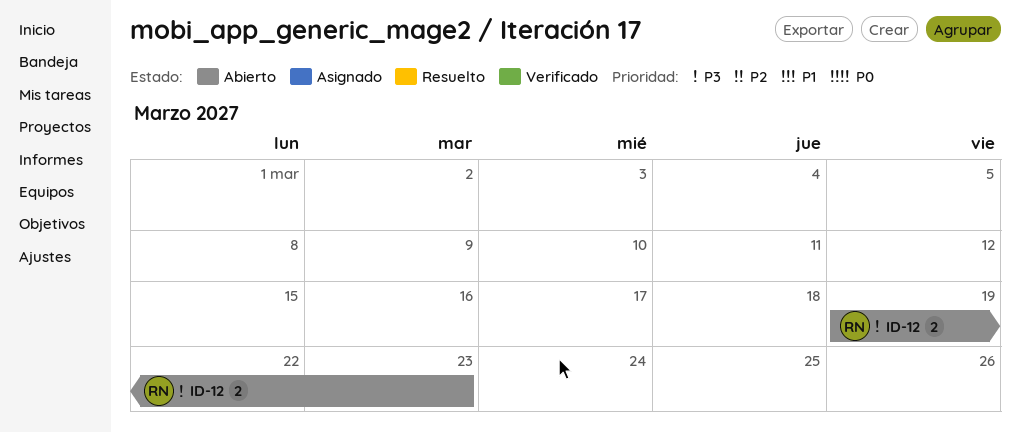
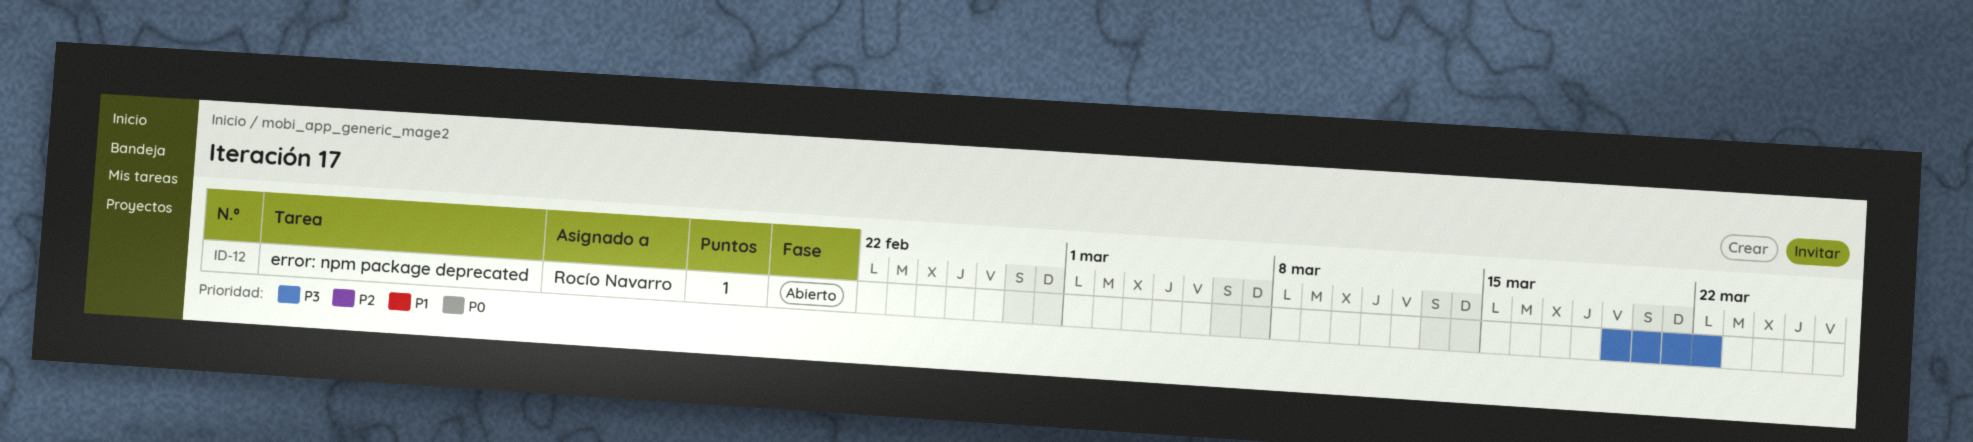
ID-12, estimate: 2 -> 1
ID-12, due: Mar 23 -> Mar 22

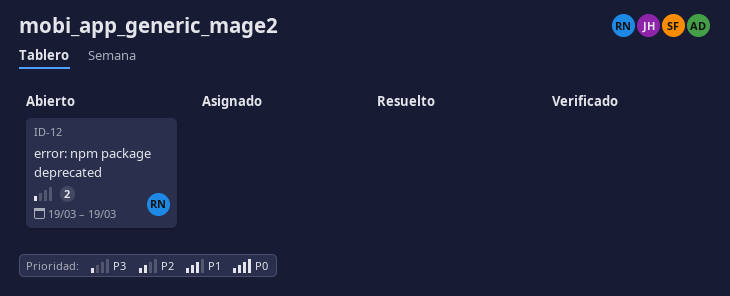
ID-12, estimate: 1 -> 2
ID-12, due: Mar 22 -> Mar 19

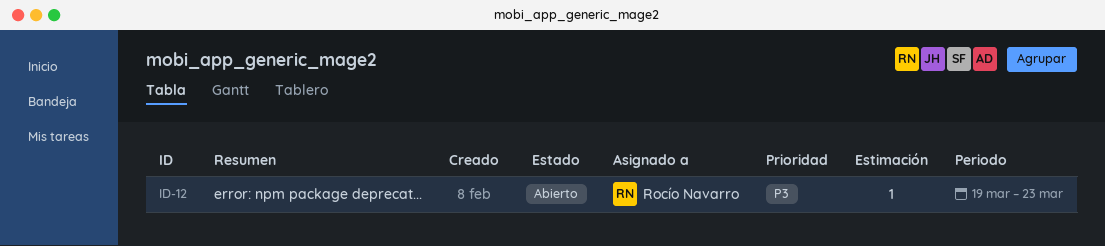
ID-12, estimate: 2 -> 1
ID-12, due: Mar 19 -> Mar 23

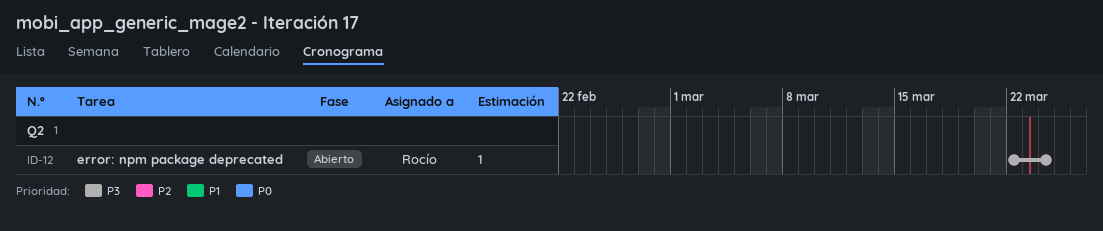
ID-12, start: Mar 19 -> Mar 22
ID-12, due: Mar 23 -> Mar 24

